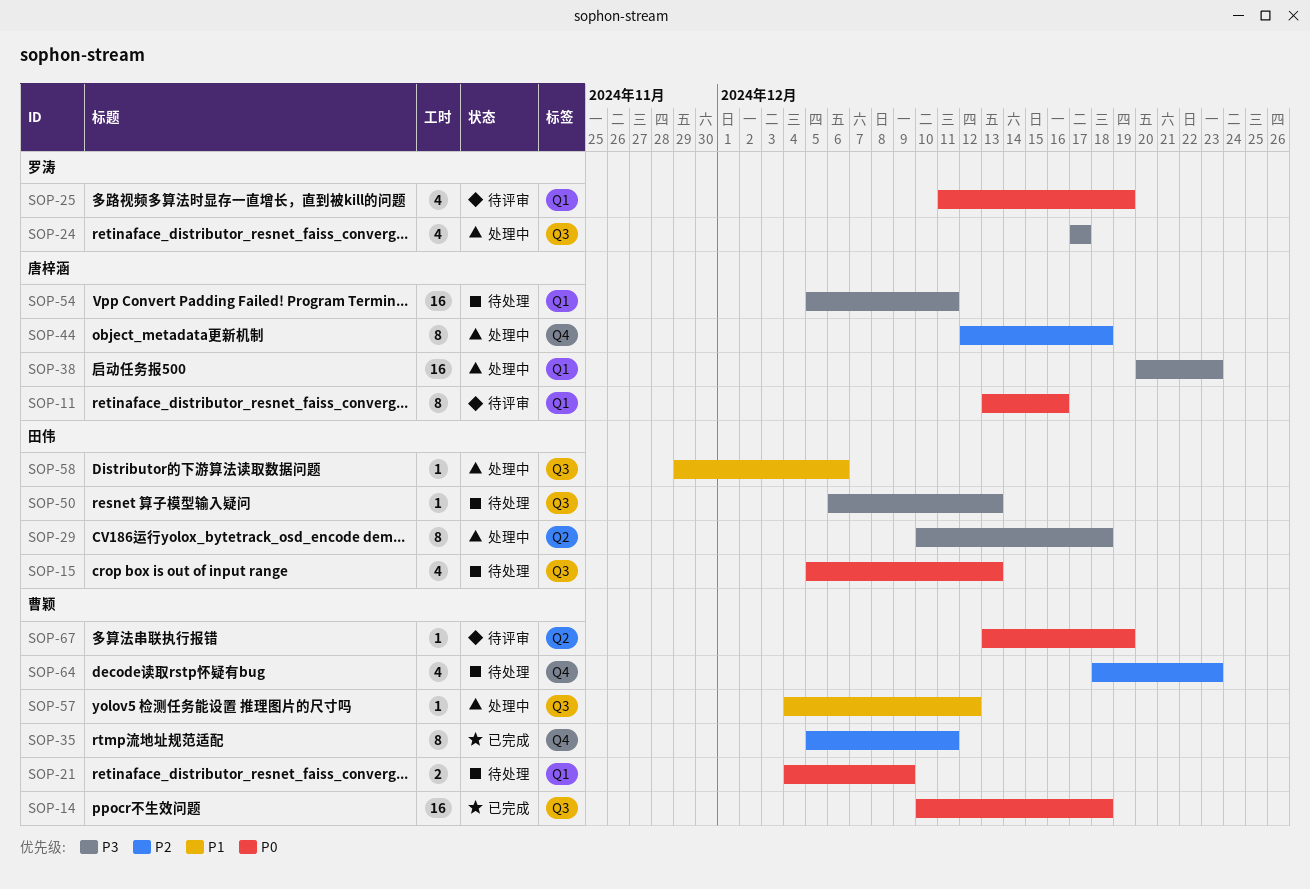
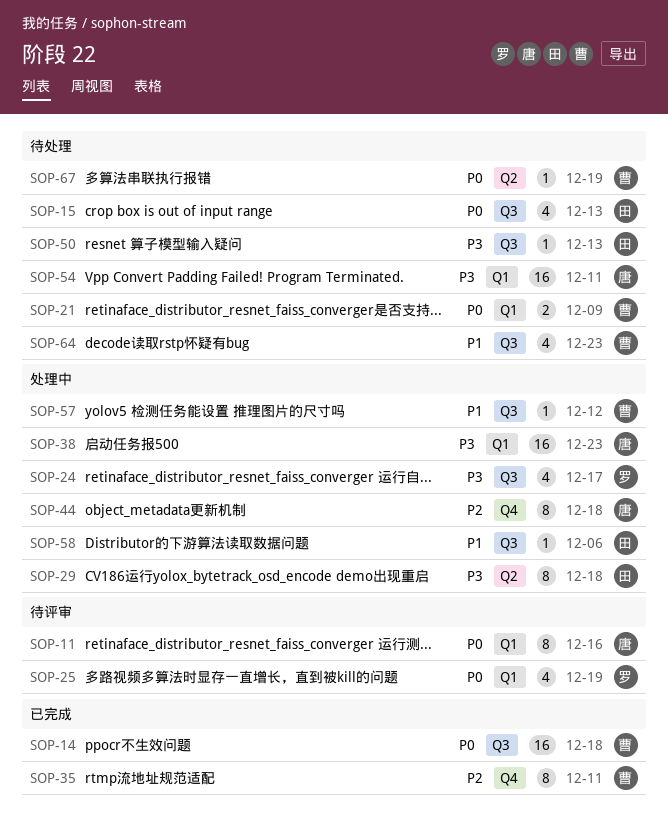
SOP-64, priority: P2 -> P1
SOP-64, label: Q4 -> Q3
SOP-67, status: 待评审 -> 待处理

